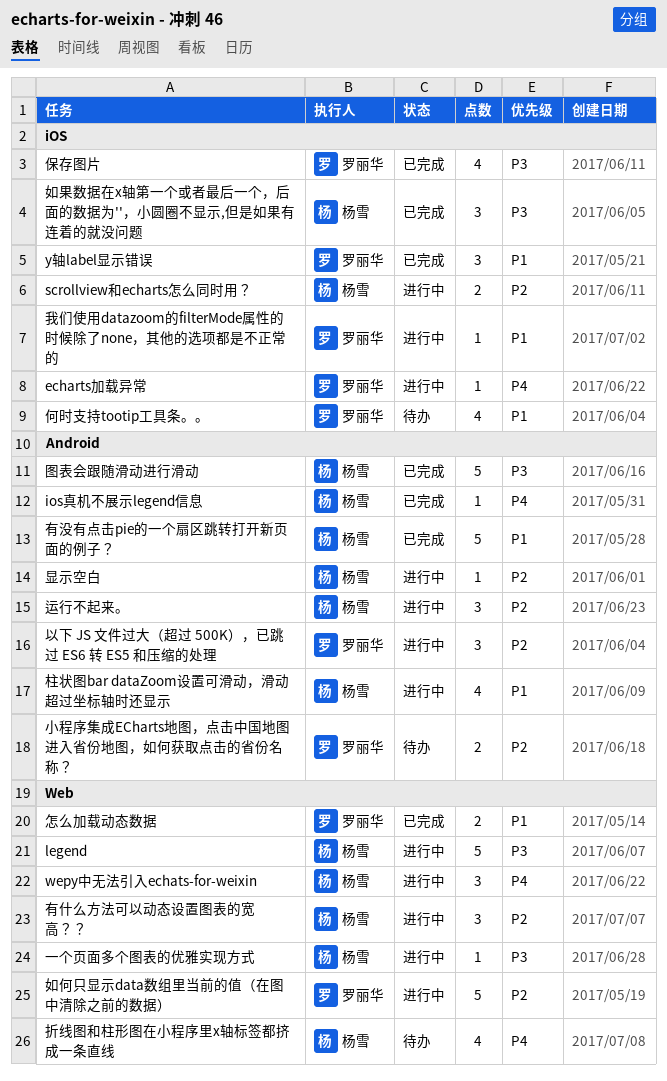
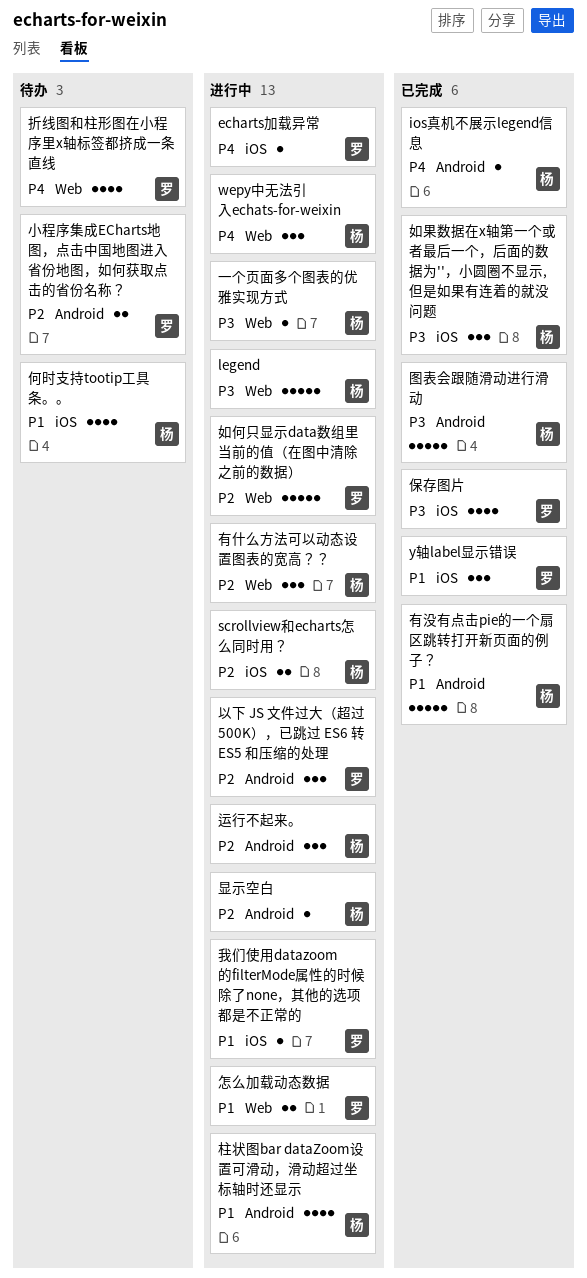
何时支持tootip工具条。。, owner: 罗丽华 -> 杨雪
怎么加载动态数据, status: 已完成 -> 进行中
折线图和柱形图在小程序里x轴标签都挤成一条直线, owner: 杨雪 -> 罗丽华

